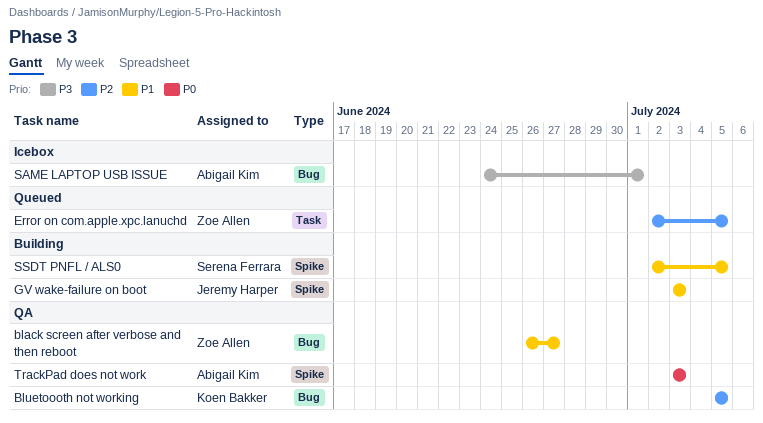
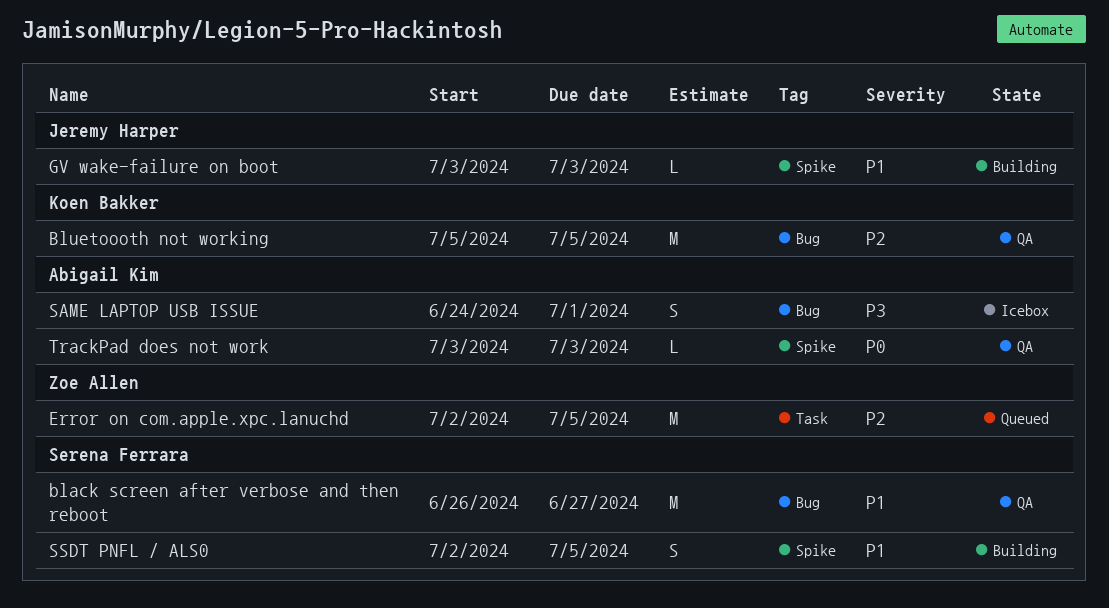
black screen after verbose and then reboot, owner: Zoe Allen -> Serena Ferrara

